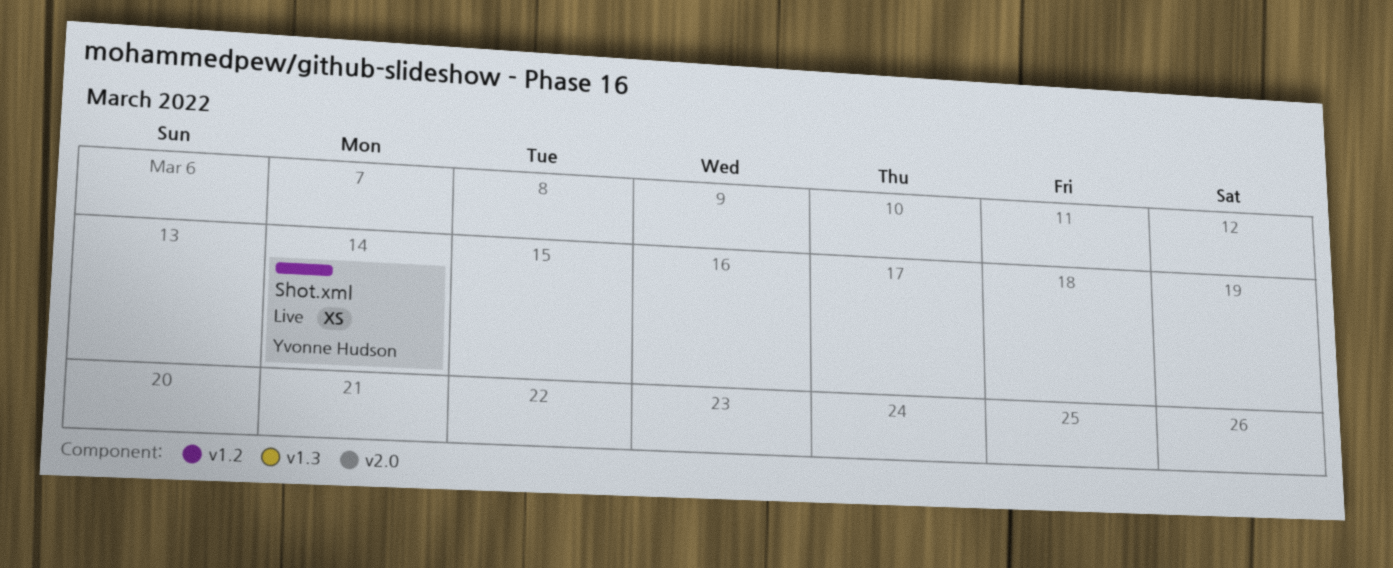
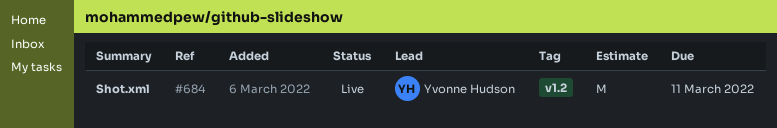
Shot.xml, estimate: XS -> M
Shot.xml, due: Mar 14 -> Mar 11

